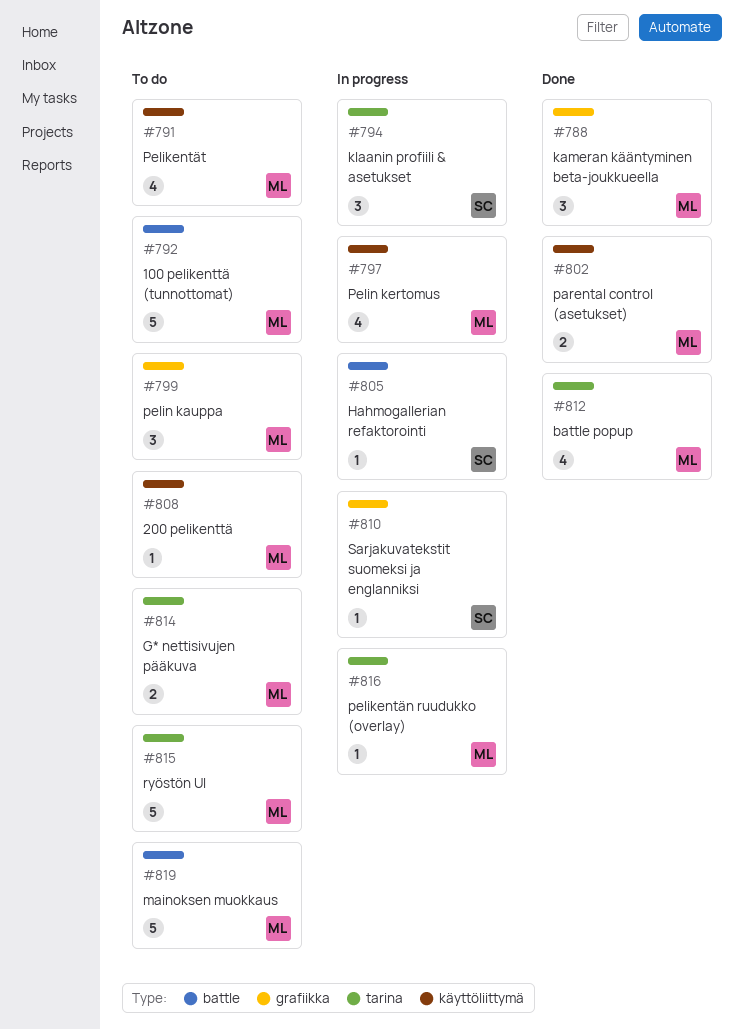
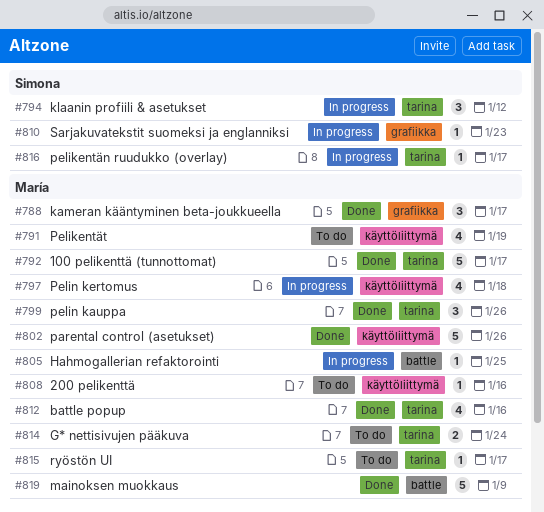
#792, status: To do -> Done
#792, label: battle -> tarina
#799, status: To do -> Done
#799, label: grafiikka -> tarina
#802, estimate: 2 -> 5
#805, owner: Simona -> María
#815, estimate: 5 -> 1
#816, owner: María -> Simona
#819, status: To do -> Done

